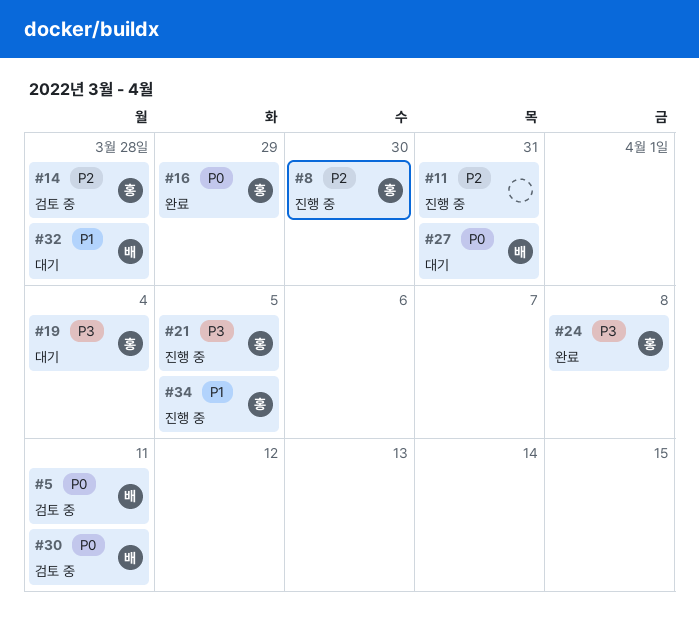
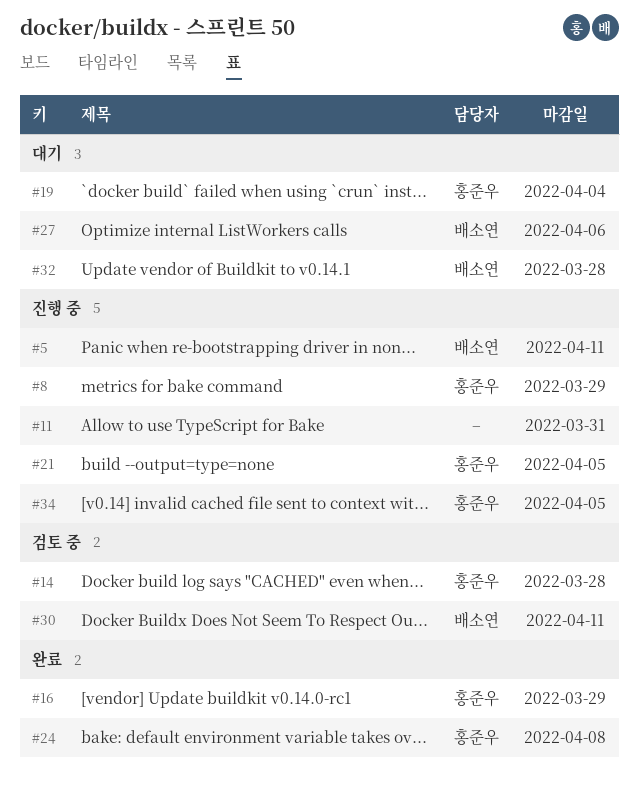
#5, status: 검토 중 -> 진행 중
#8, due: Mar 30 -> Mar 29
#27, due: Mar 31 -> Apr 6

